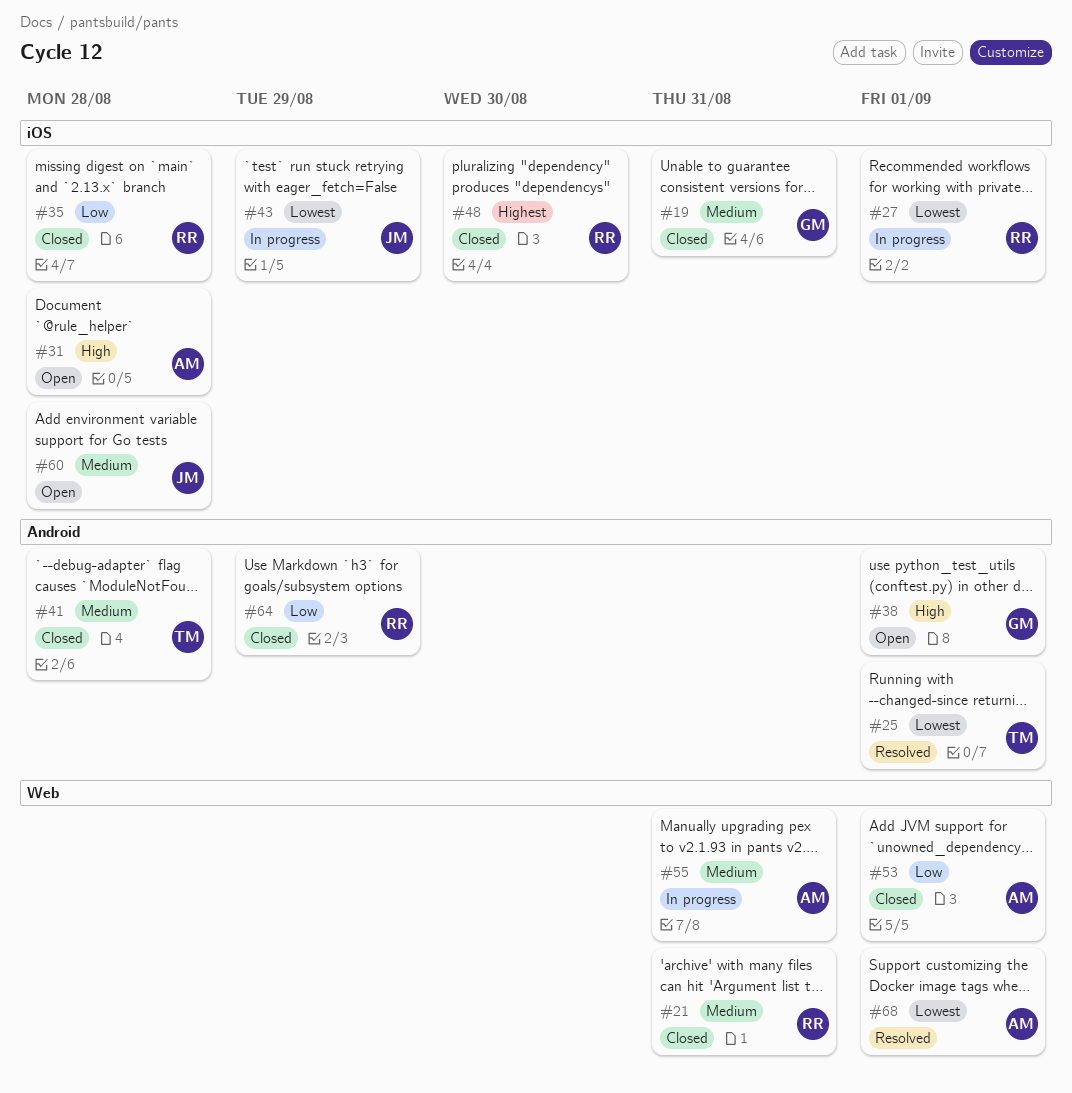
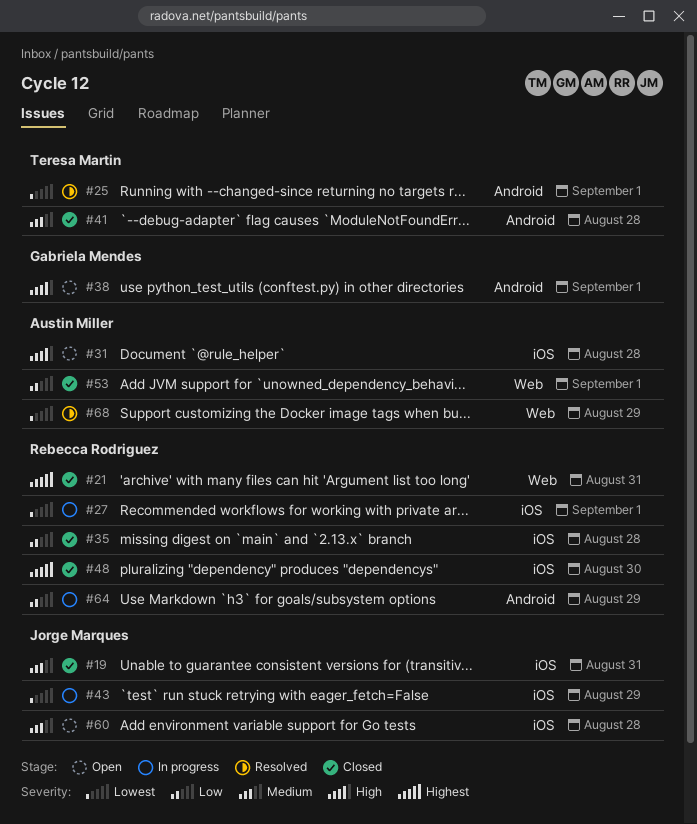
#19, owner: Gabriela Mendes -> Jorge Marques
#21, priority: Medium -> Highest
#55: present -> none
#64, status: Closed -> In progress
#68, due: Sep 1 -> Aug 29

